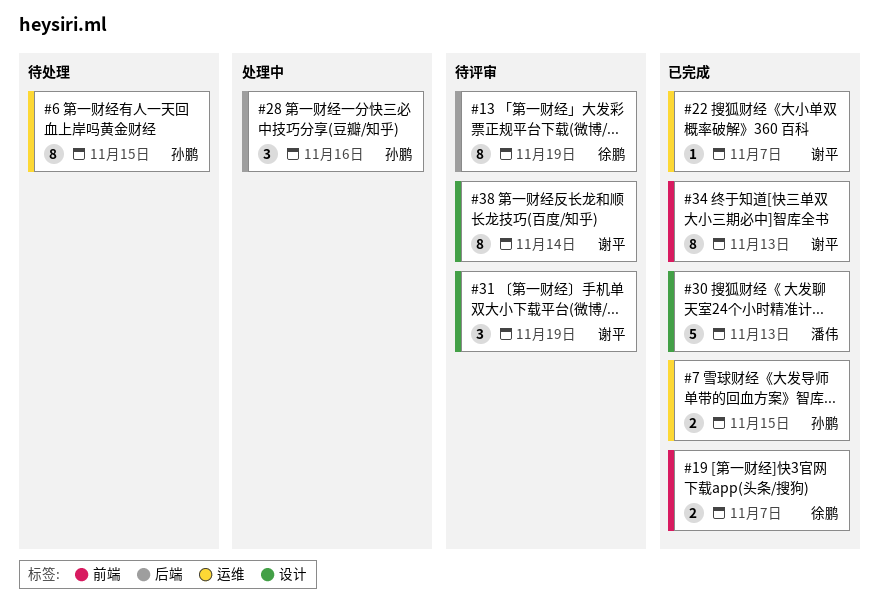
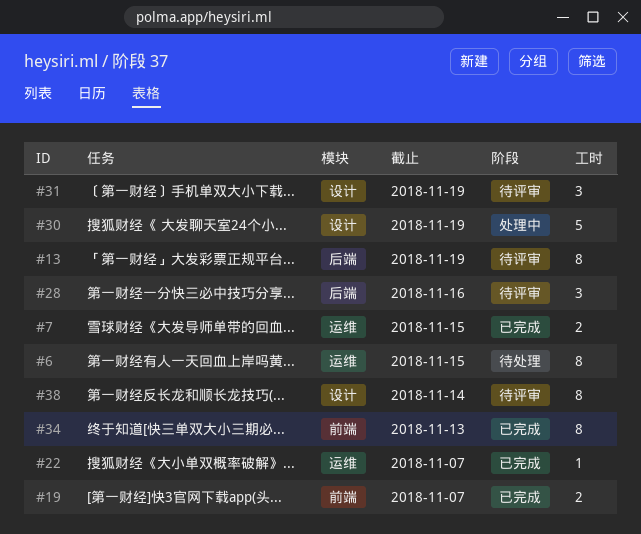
#28, status: 处理中 -> 待评审
#30, status: 已完成 -> 处理中
#30, due: Nov 13 -> Nov 19

